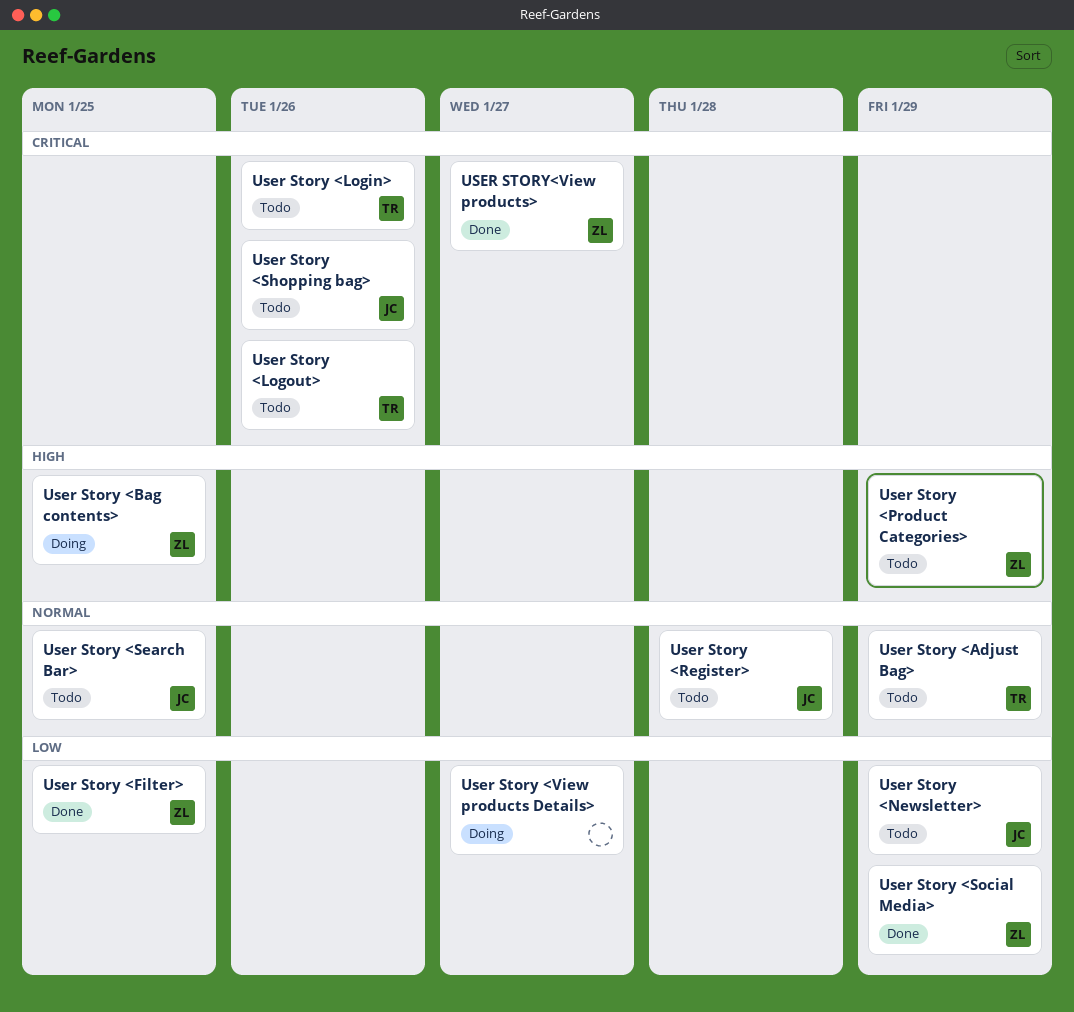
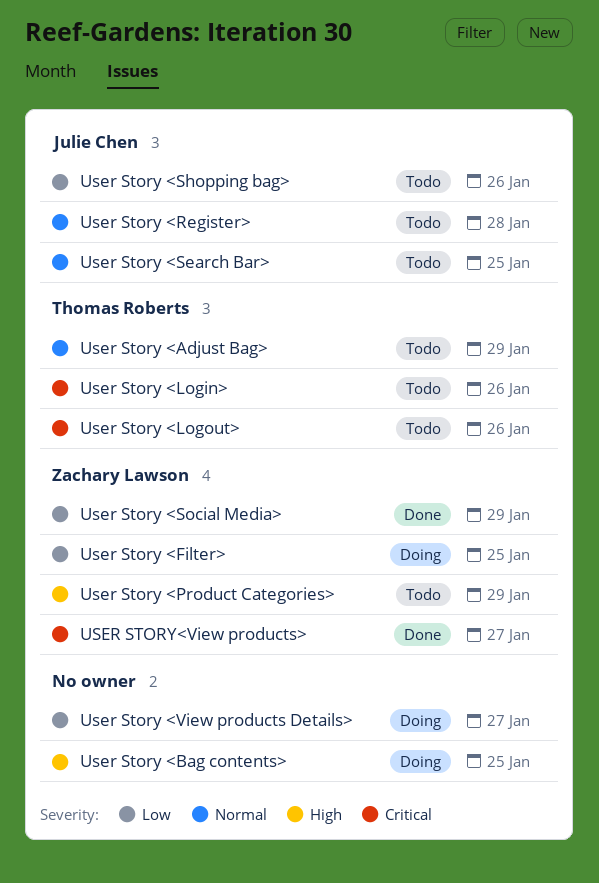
User Story <Bag contents>, owner: Zachary Lawson -> none
User Story <Filter>, status: Done -> Doing
User Story <Newsletter>: present -> none
User Story <Shopping bag>, priority: Critical -> Low

